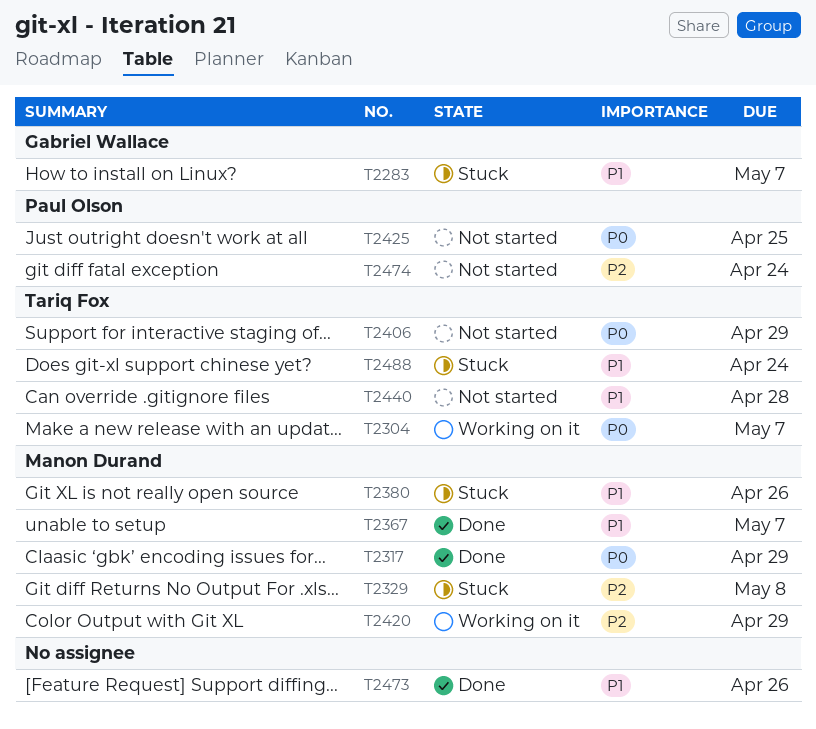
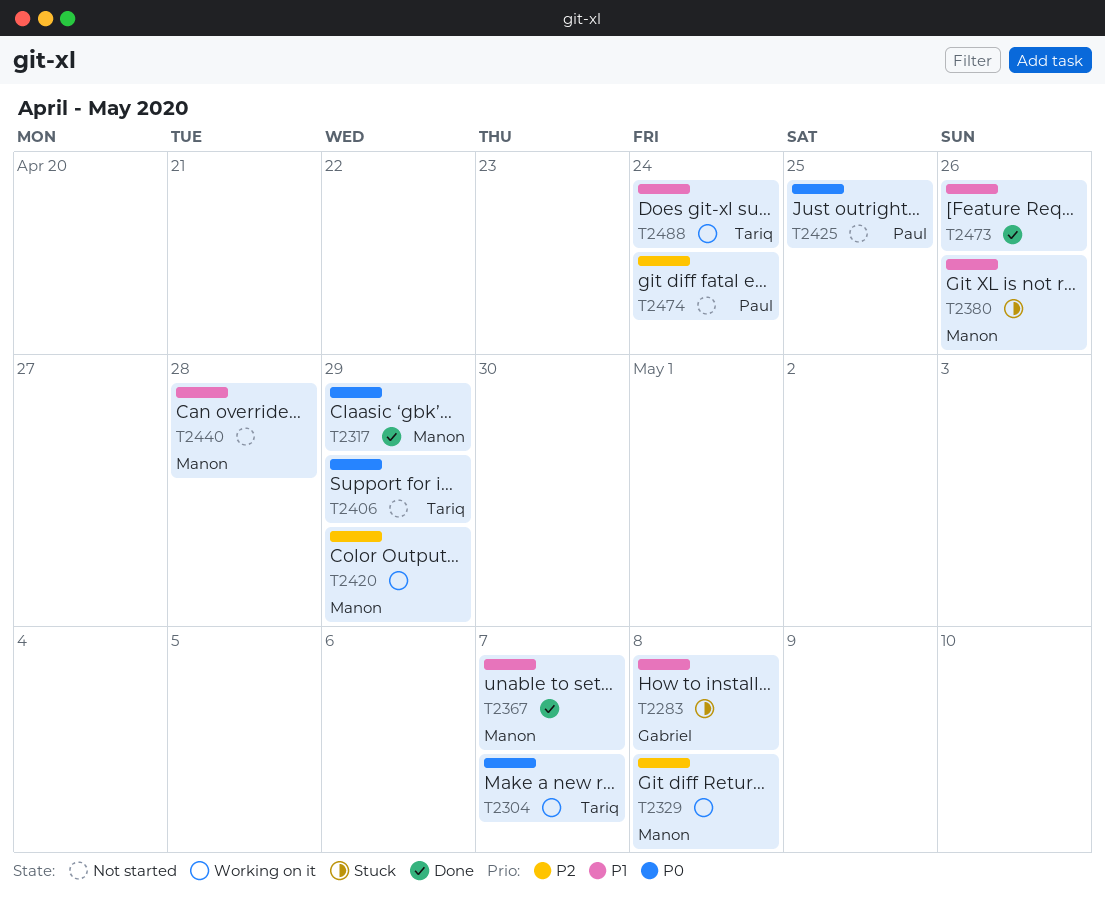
T2283, due: May 7 -> May 8
T2329, status: Stuck -> Working on it
T2440, owner: Tariq Fox -> Manon Durand
T2488, status: Stuck -> Working on it

